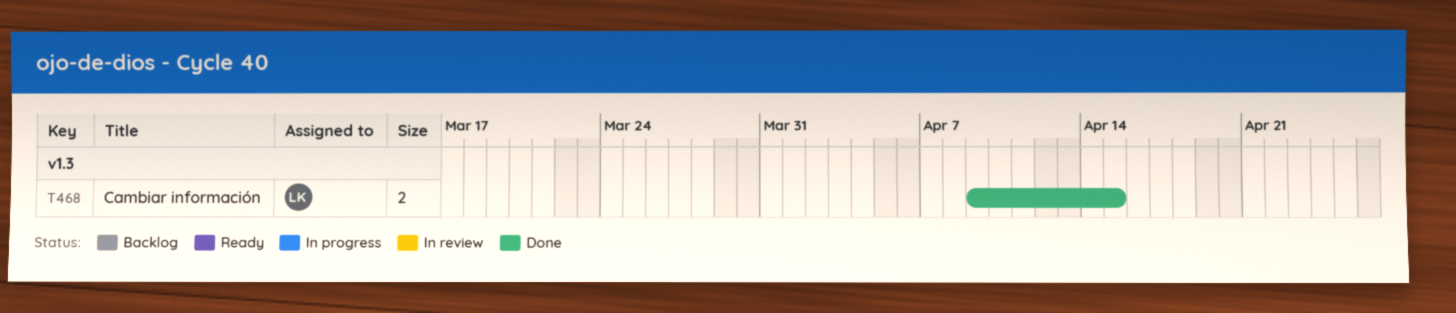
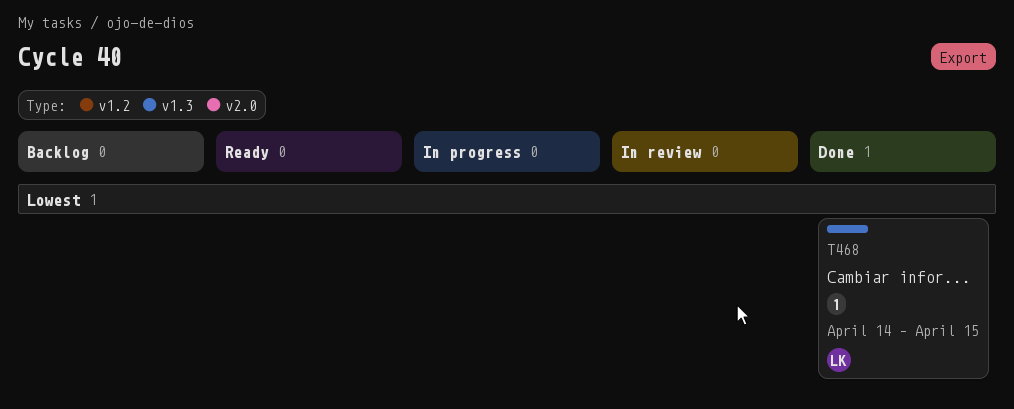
T468, estimate: 2 -> 1
T468, start: Apr 9 -> Apr 14

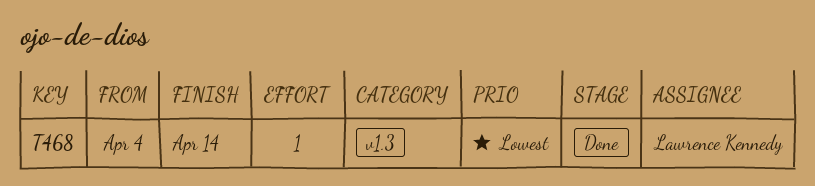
T468, start: Apr 14 -> Apr 4
T468, due: Apr 15 -> Apr 14

